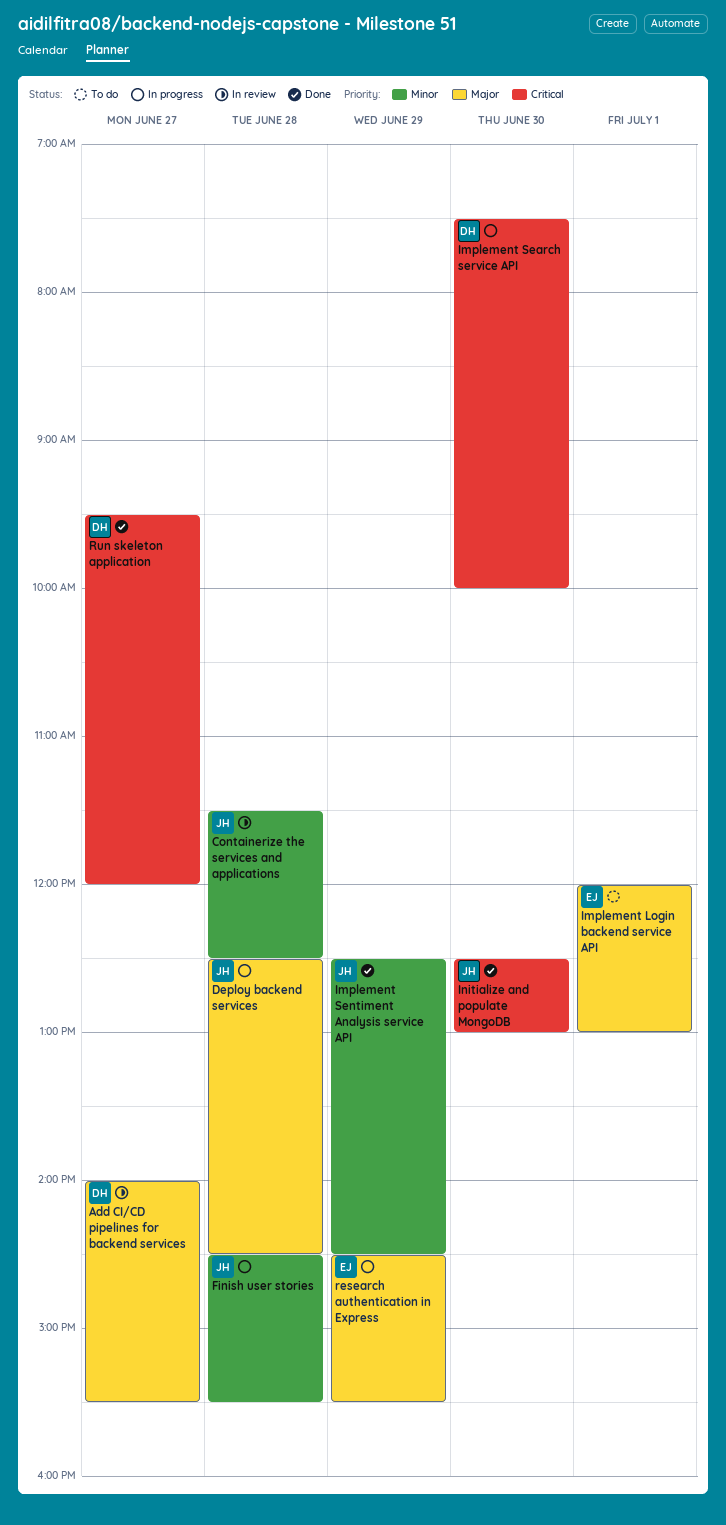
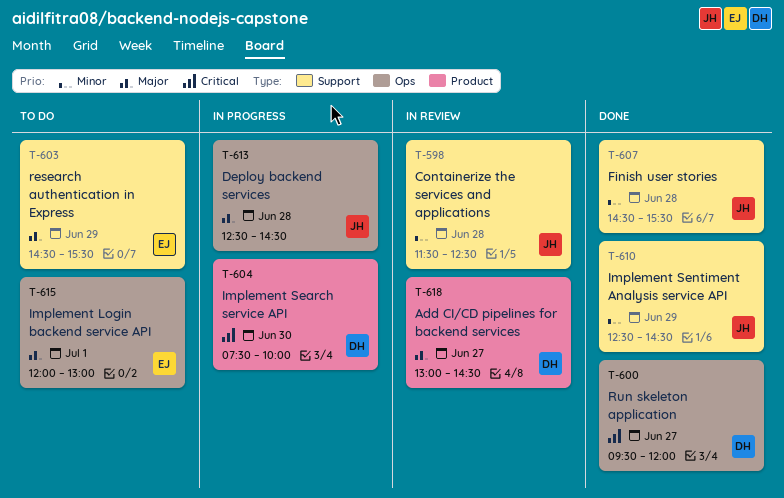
Add CI/CD pipelines for backend services, begins: 14:00 -> 13:00
Add CI/CD pipelines for backend services, ends: 15:30 -> 14:30
Finish user stories, status: In progress -> Done
Initialize and populate MongoDB: present -> none
research authentication in Express, status: In progress -> To do

